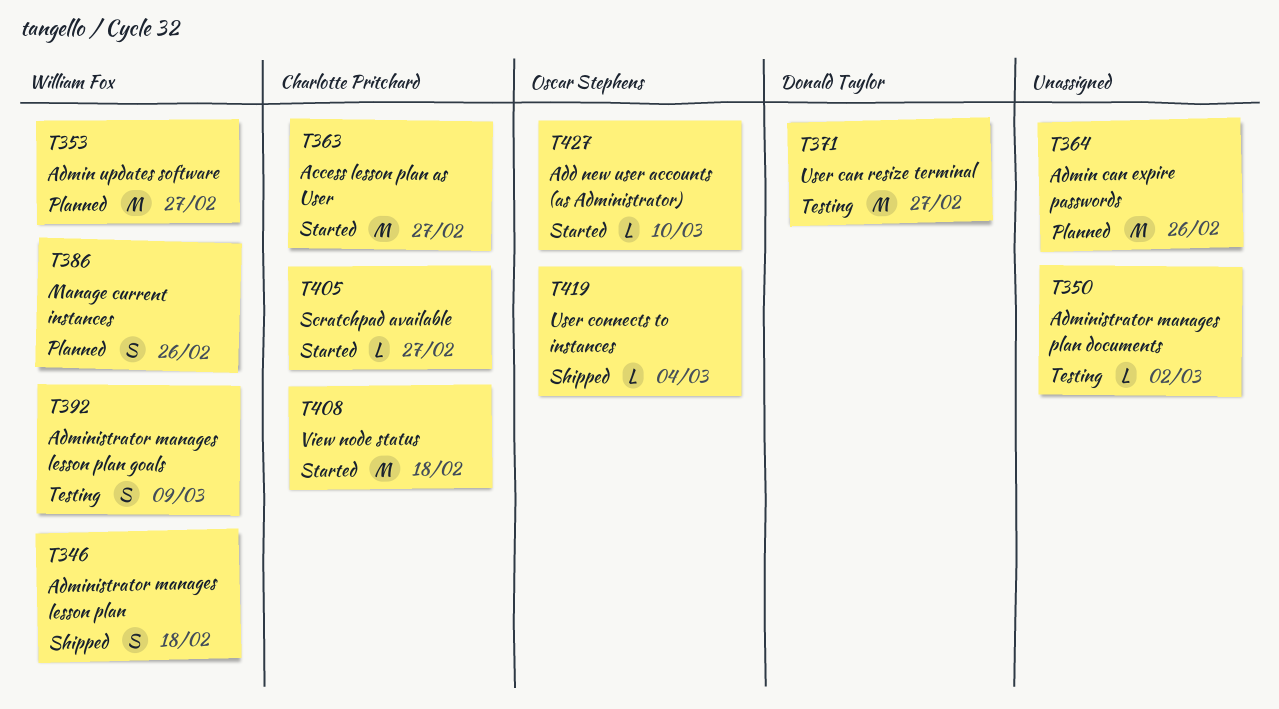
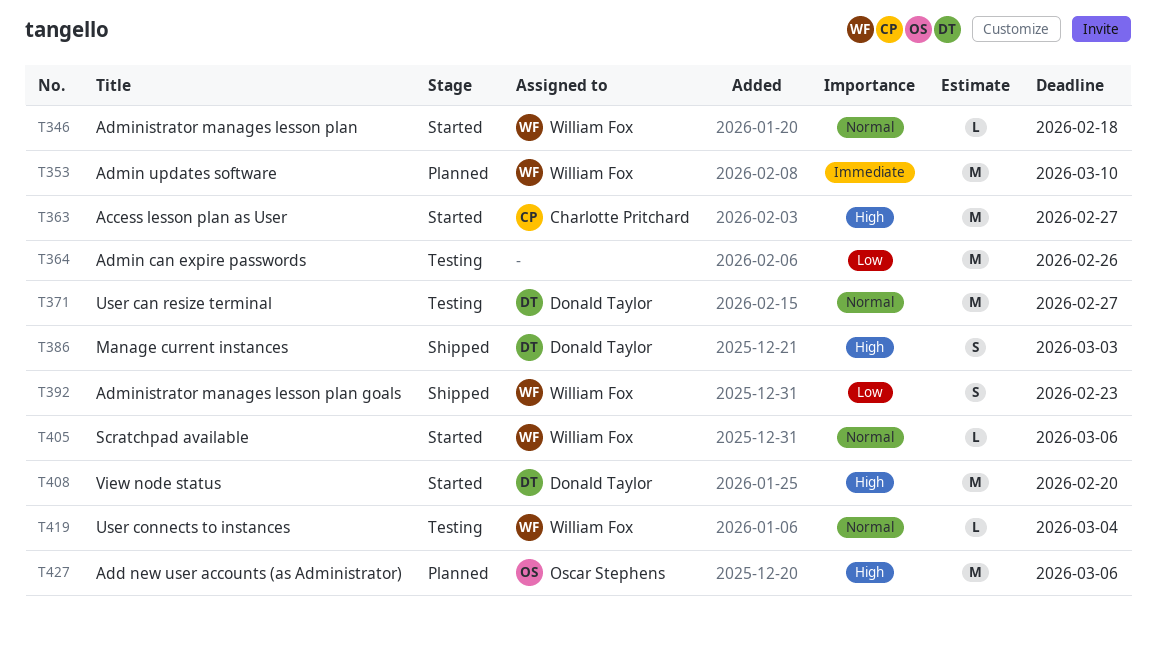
T346, status: Shipped -> Started
T346, estimate: S -> L
T350: present -> none
T353, due: Feb 27 -> Mar 10
T364, status: Planned -> Testing
T386, status: Planned -> Shipped
T386, owner: William Fox -> Donald Taylor
T386, due: Feb 26 -> Mar 3
T392, status: Testing -> Shipped
T392, due: Mar 9 -> Feb 23
T405, owner: Charlotte Pritchard -> William Fox
T405, due: Feb 27 -> Mar 6
T408, owner: Charlotte Pritchard -> Donald Taylor
T408, due: Feb 18 -> Feb 20
T419, status: Shipped -> Testing
T419, owner: Oscar Stephens -> William Fox
T427, status: Started -> Planned
T427, estimate: L -> M
T427, due: Mar 10 -> Mar 6

